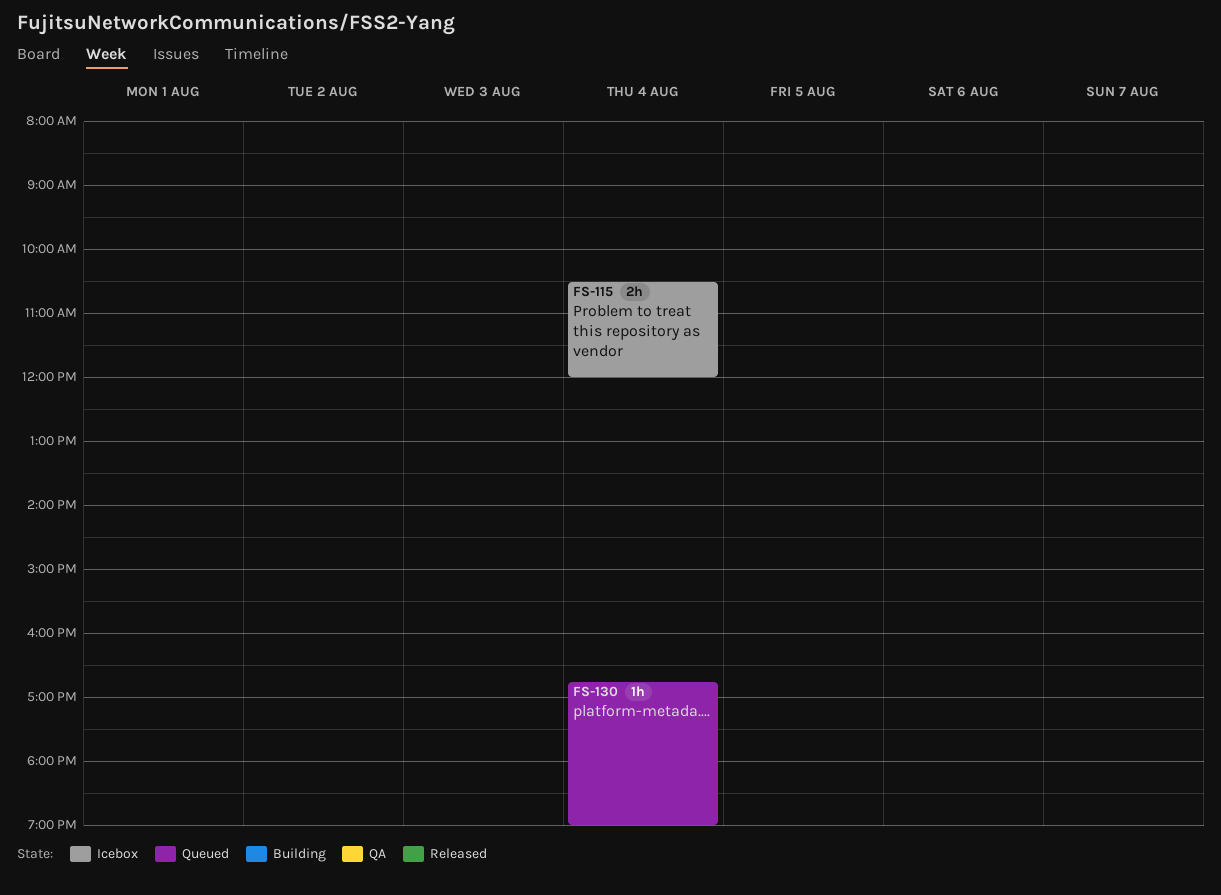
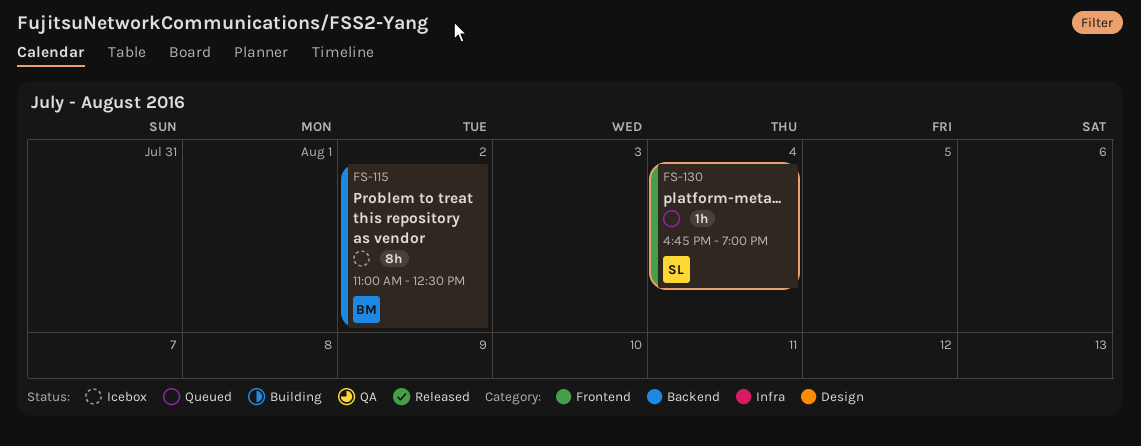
FS-115, estimate: 2h -> 8h
FS-115, day: Aug 4 -> Aug 2
FS-115, begins: 10:30 -> 11:00
FS-115, ends: 12:00 -> 12:30

